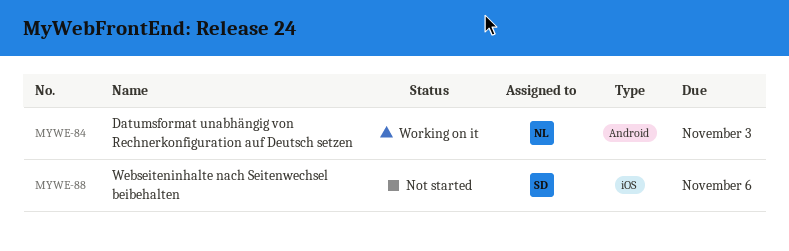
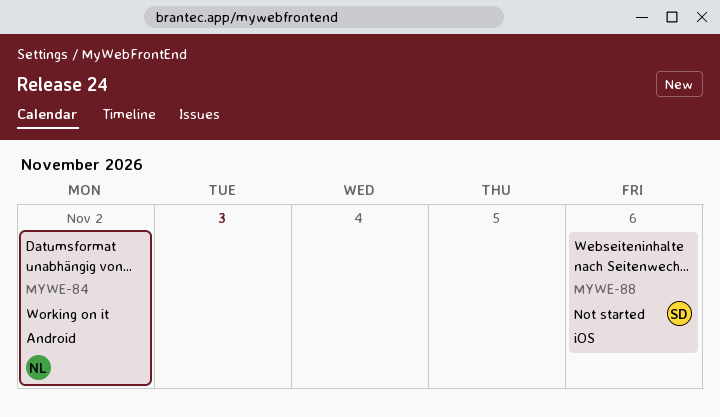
MYWE-84, due: Nov 3 -> Nov 2

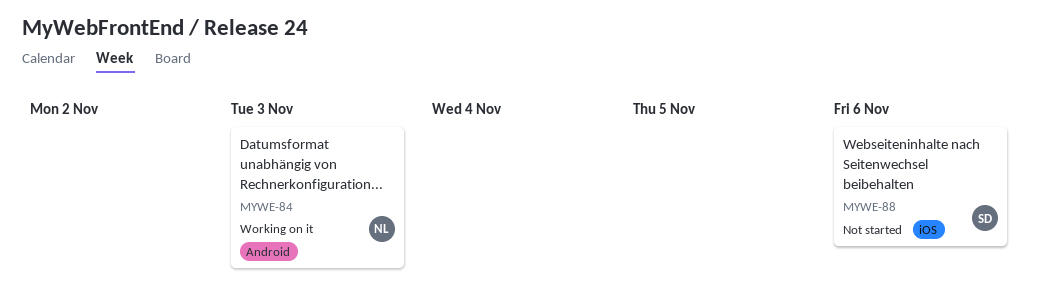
MYWE-84, due: Nov 2 -> Nov 3

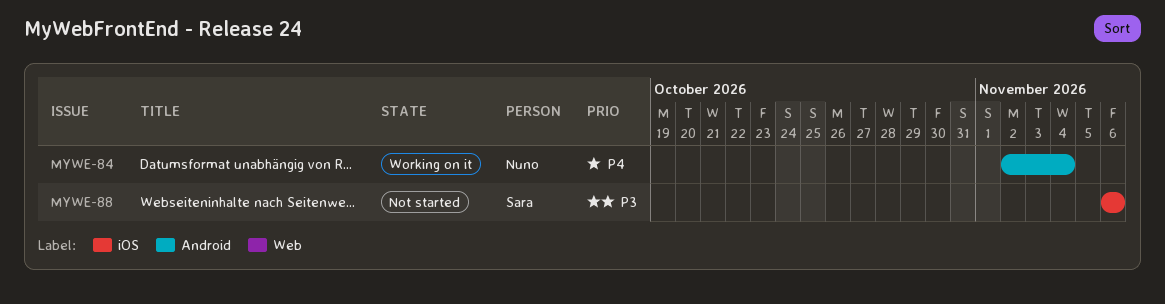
MYWE-84, due: Nov 3 -> Nov 4

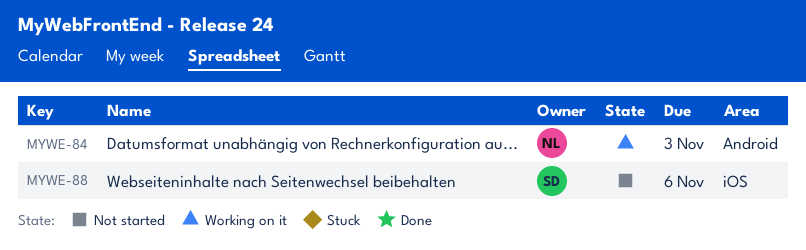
MYWE-84, due: Nov 4 -> Nov 3

